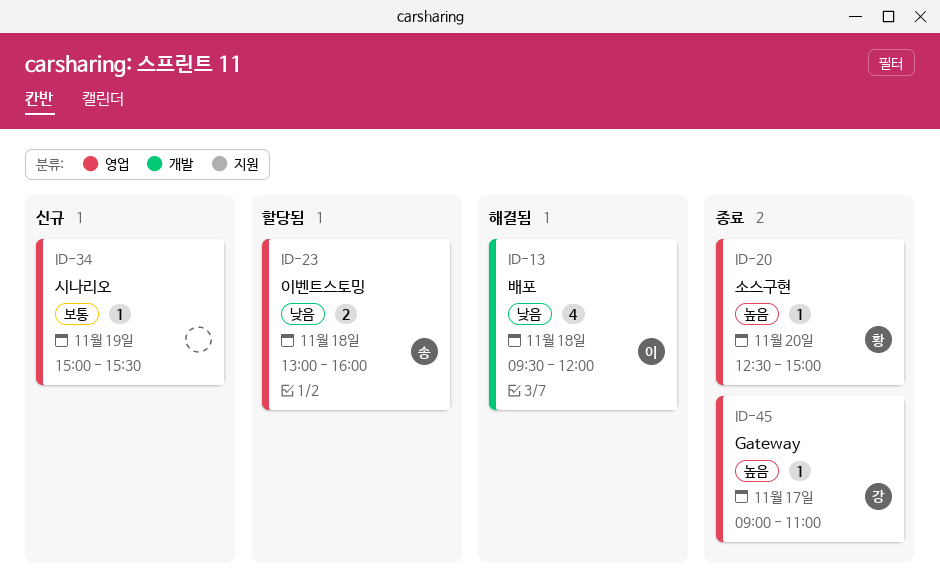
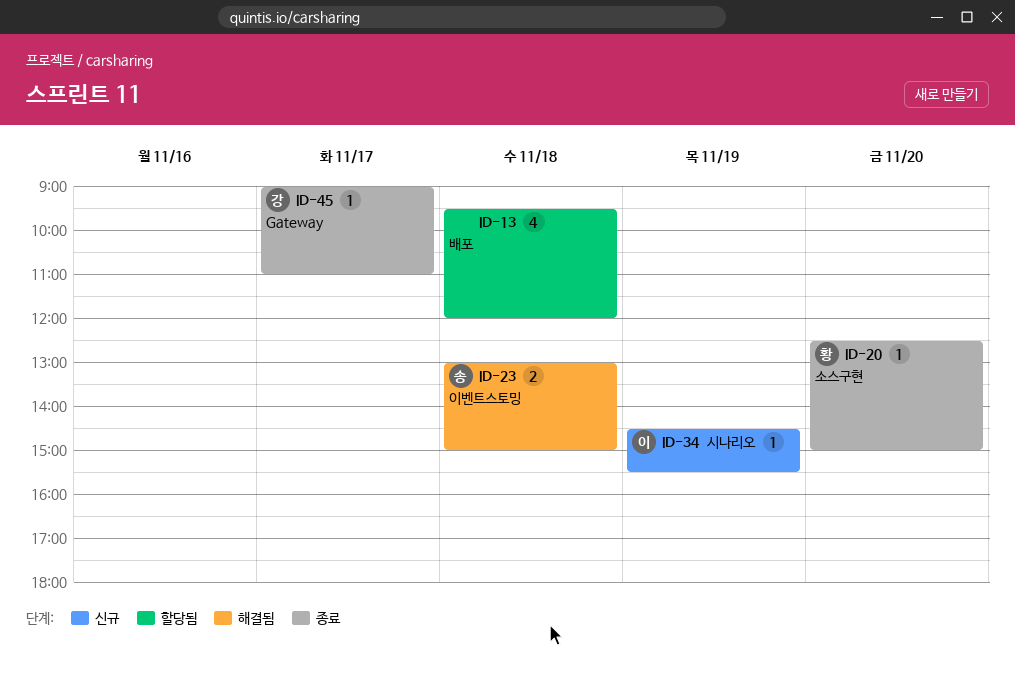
ID-13, status: 해결됨 -> 할당됨
ID-13, owner: 이 -> none
ID-23, status: 할당됨 -> 해결됨
ID-23, ends: 16:00 -> 15:00
ID-34, owner: none -> 이
ID-34, begins: 15:00 -> 14:30

